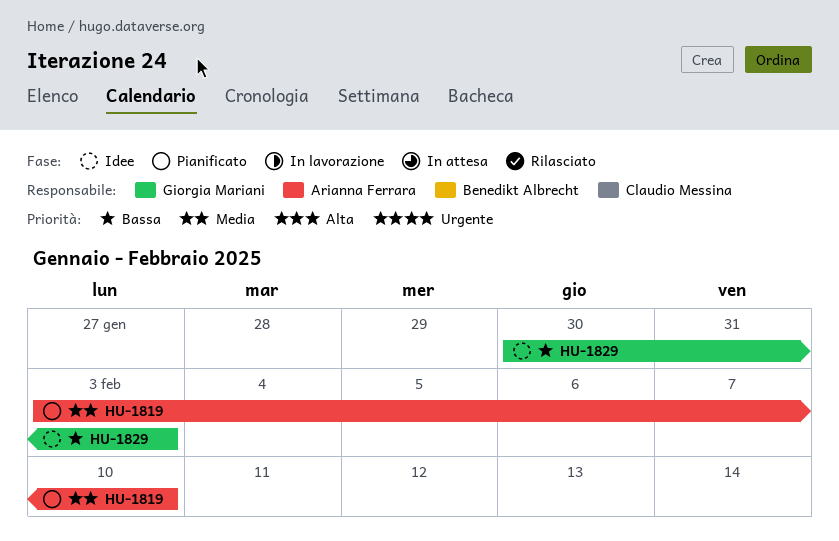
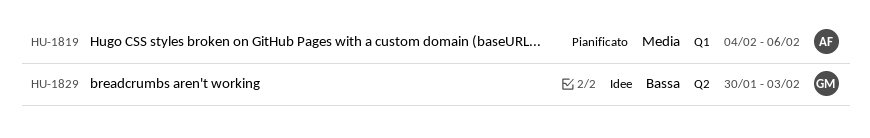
HU-1819, start: Feb 3 -> Feb 4
HU-1819, due: Feb 10 -> Feb 6

